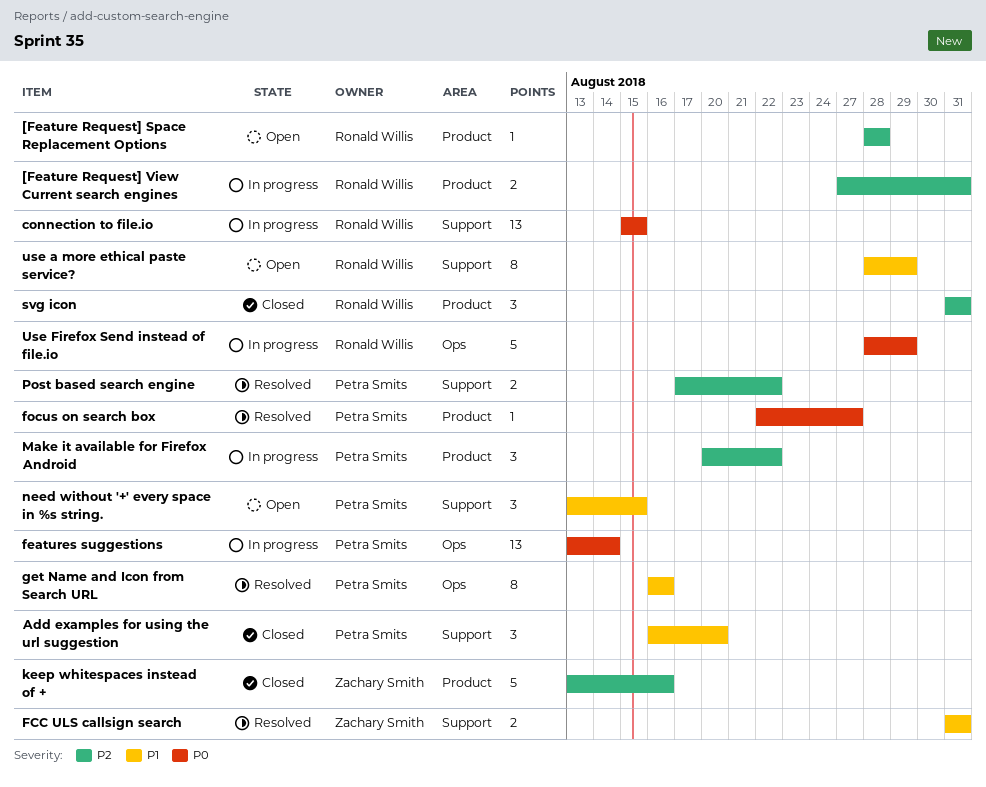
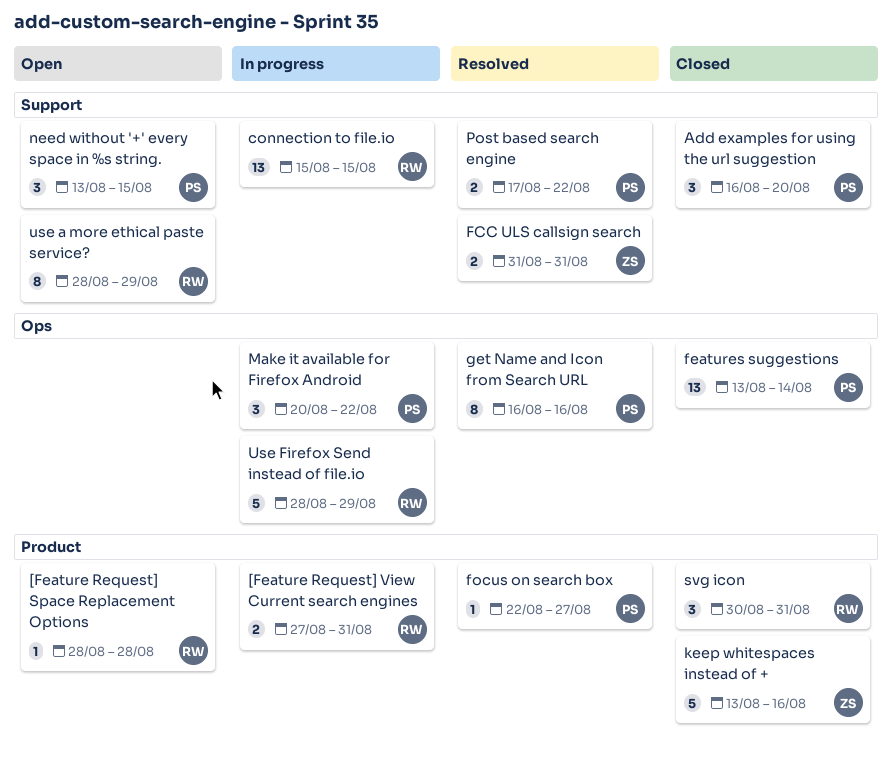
features suggestions, status: In progress -> Closed
Make it available for Firefox Android, label: Product -> Ops
svg icon, start: Aug 31 -> Aug 30

